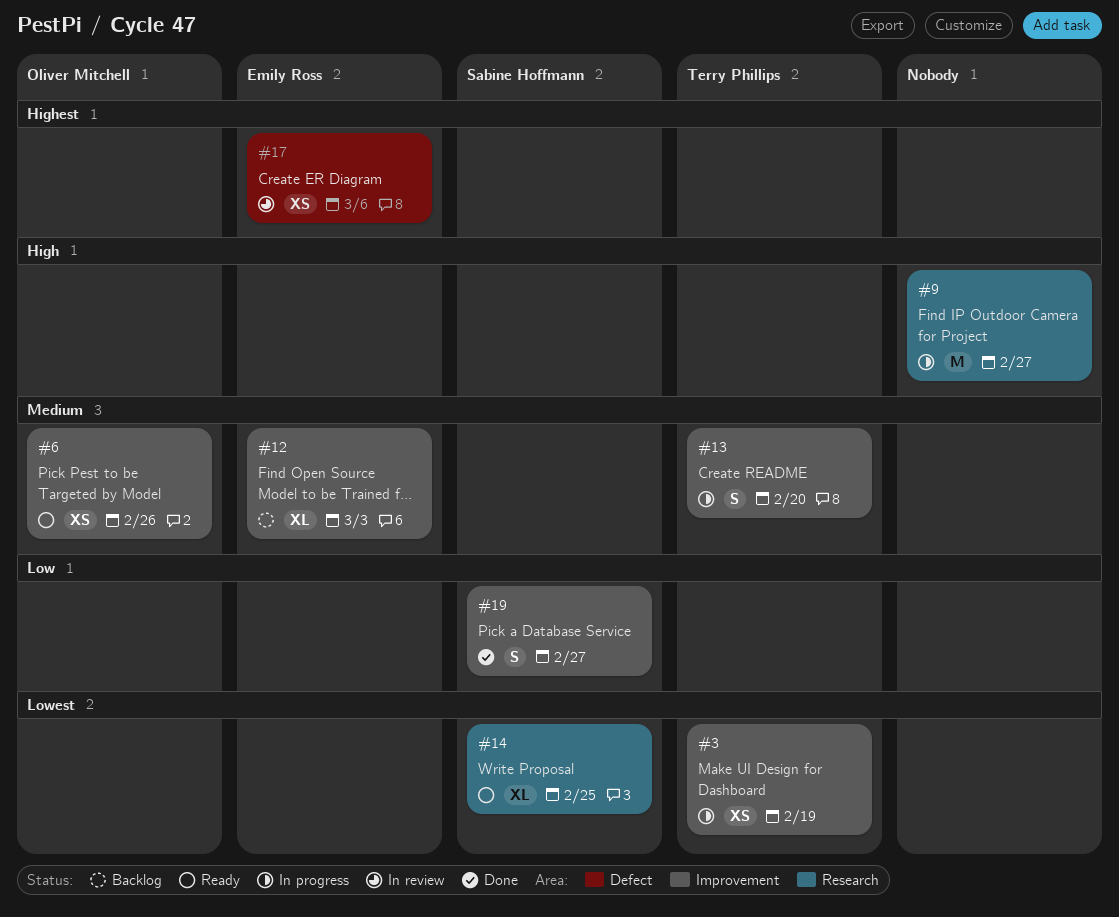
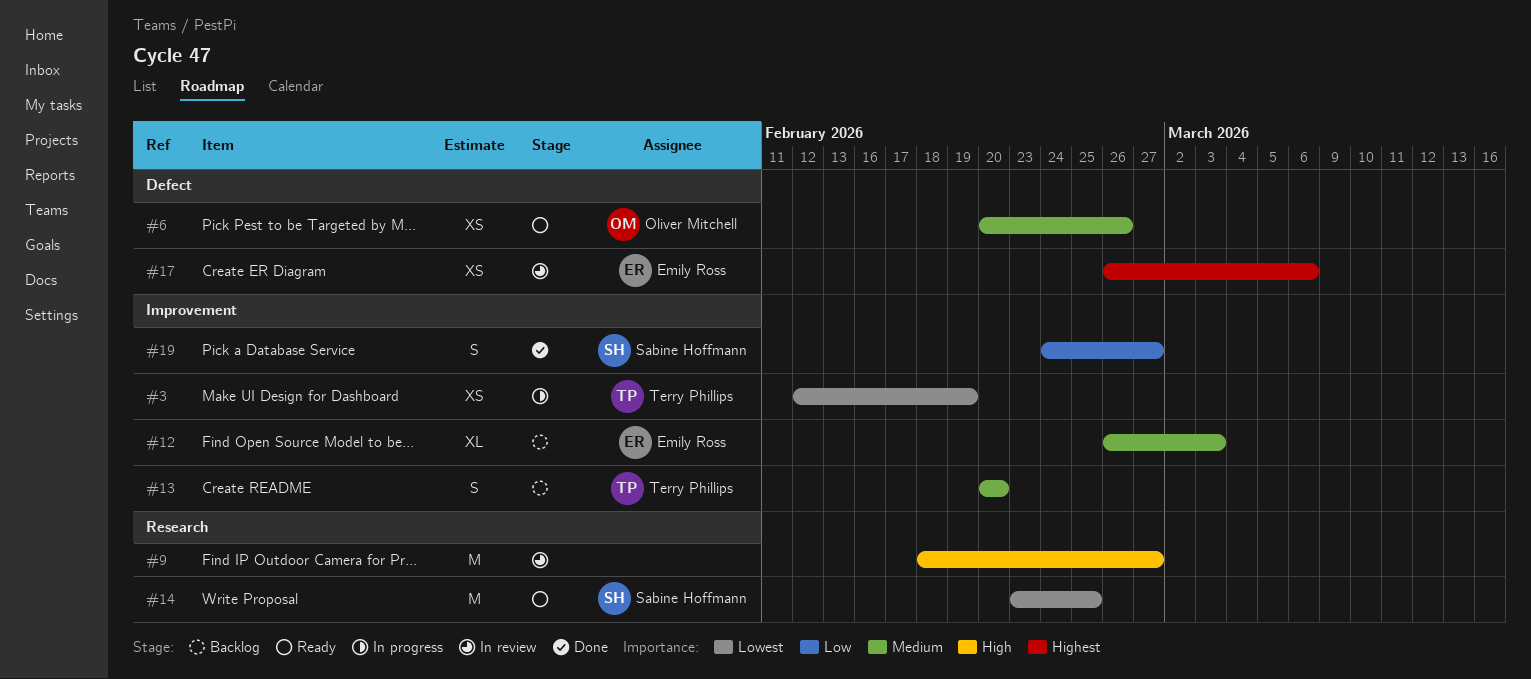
#6, label: Improvement -> Defect
#9, status: In progress -> In review
#13, status: In progress -> Backlog
#14, estimate: XL -> M

